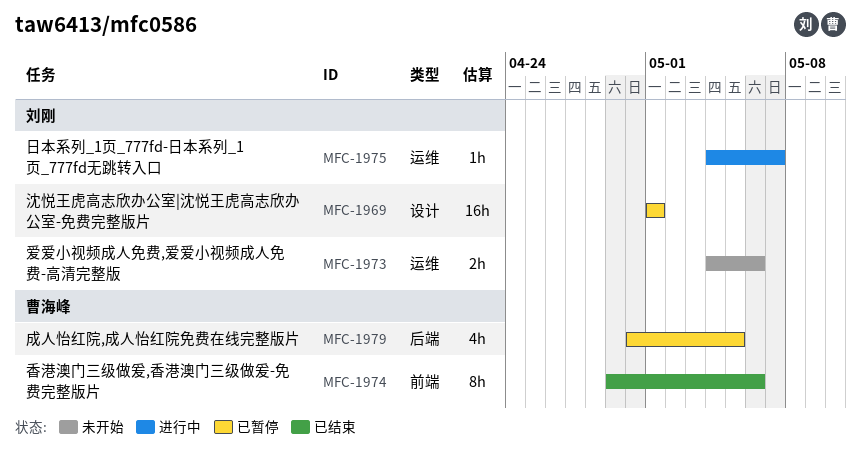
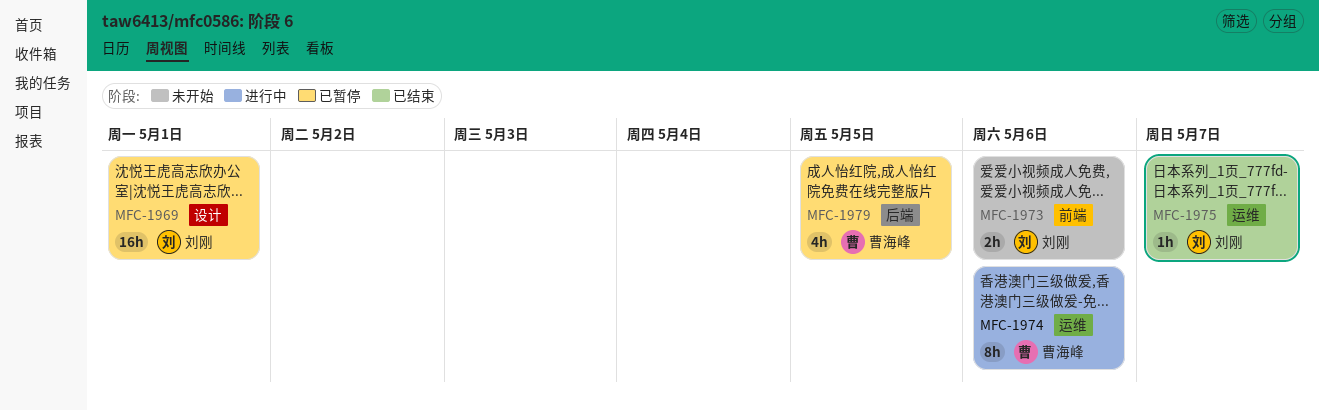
MFC-1973, label: 运维 -> 前端
MFC-1974, status: 已结束 -> 进行中
MFC-1974, label: 前端 -> 运维
MFC-1975, status: 进行中 -> 已结束

